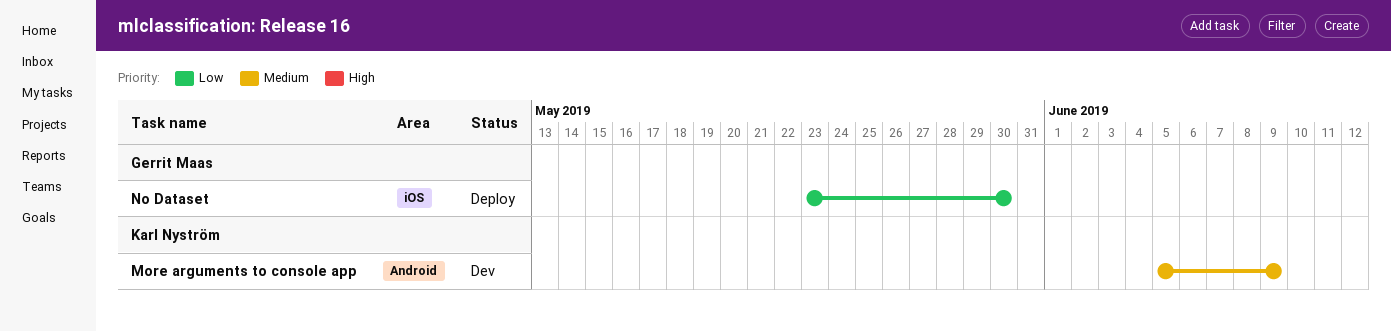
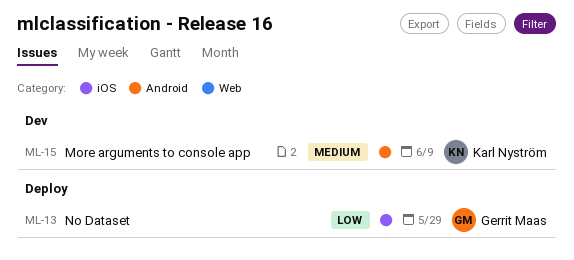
No Dataset, due: May 30 -> May 29

